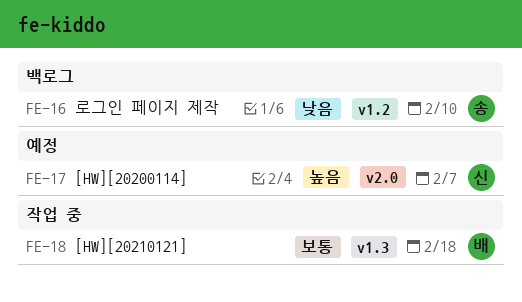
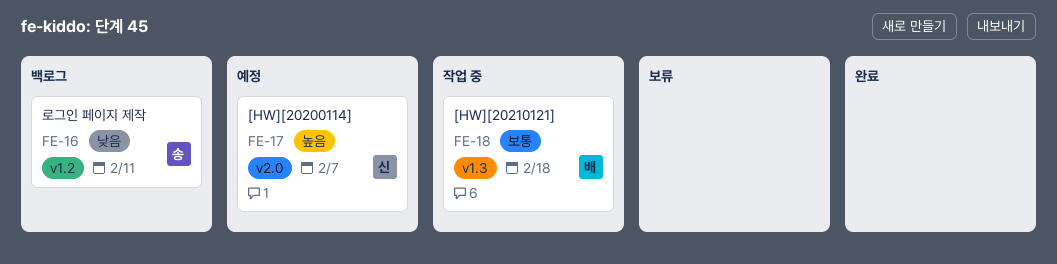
FE-16, due: Feb 10 -> Feb 11

